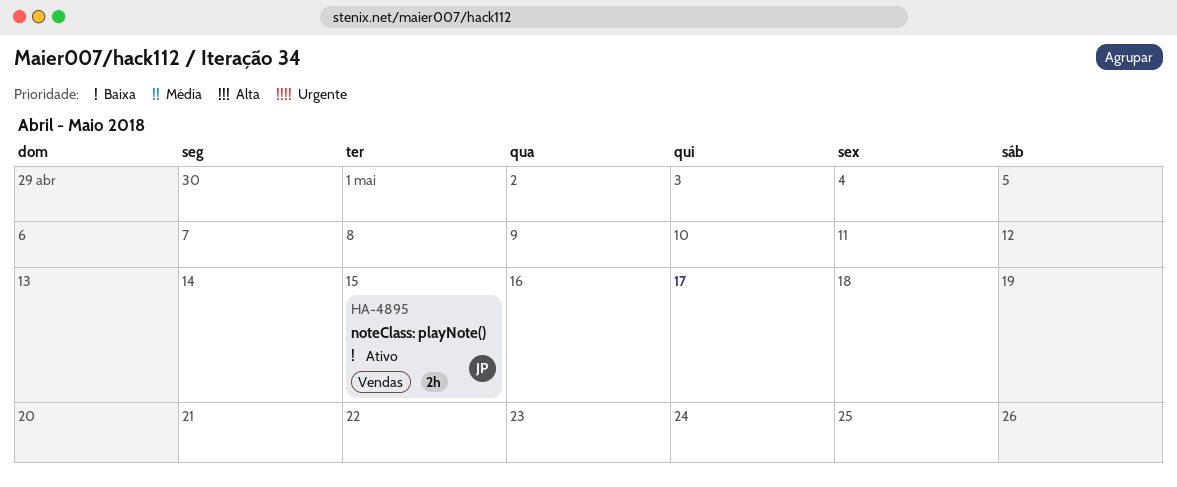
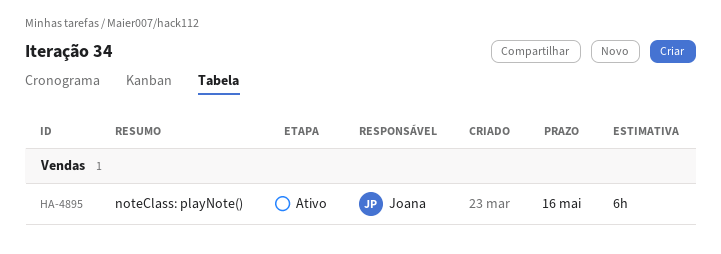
HA-4895, estimate: 2h -> 6h
HA-4895, due: May 15 -> May 16

